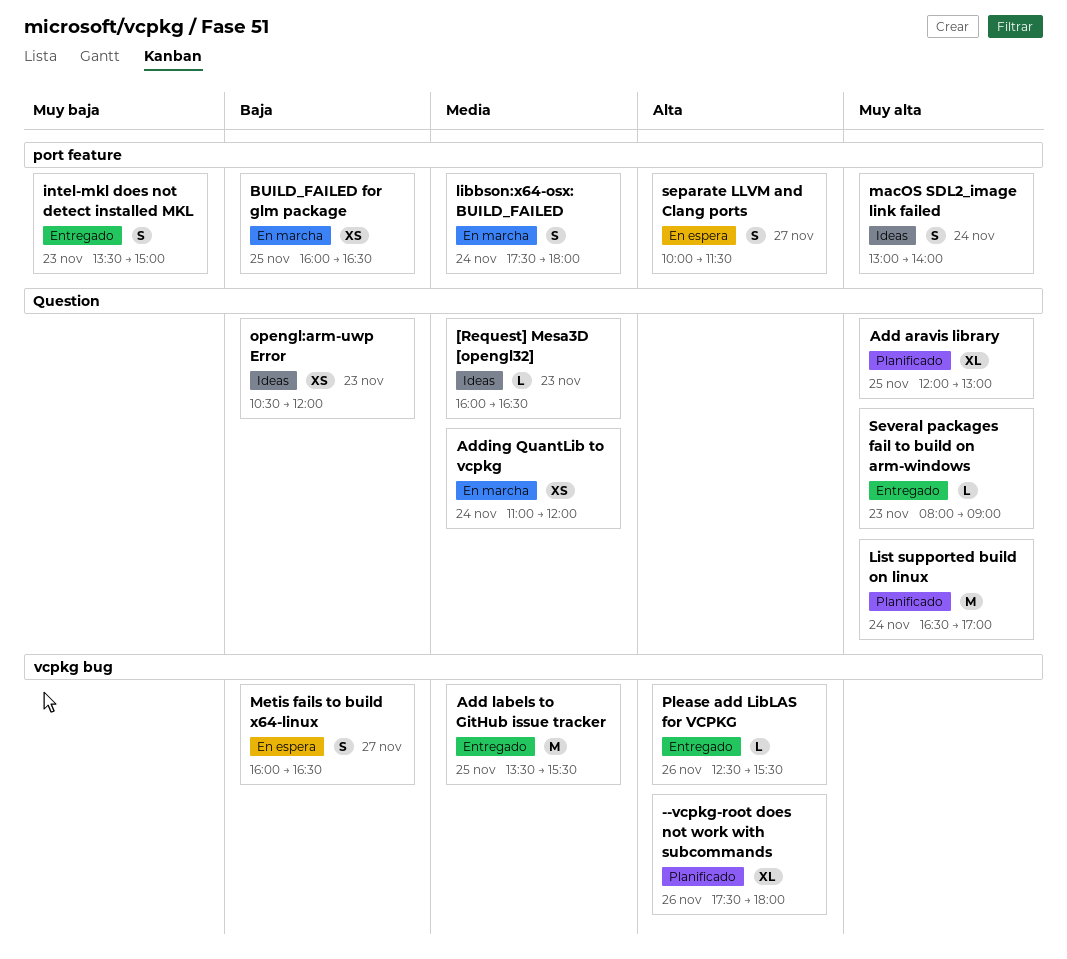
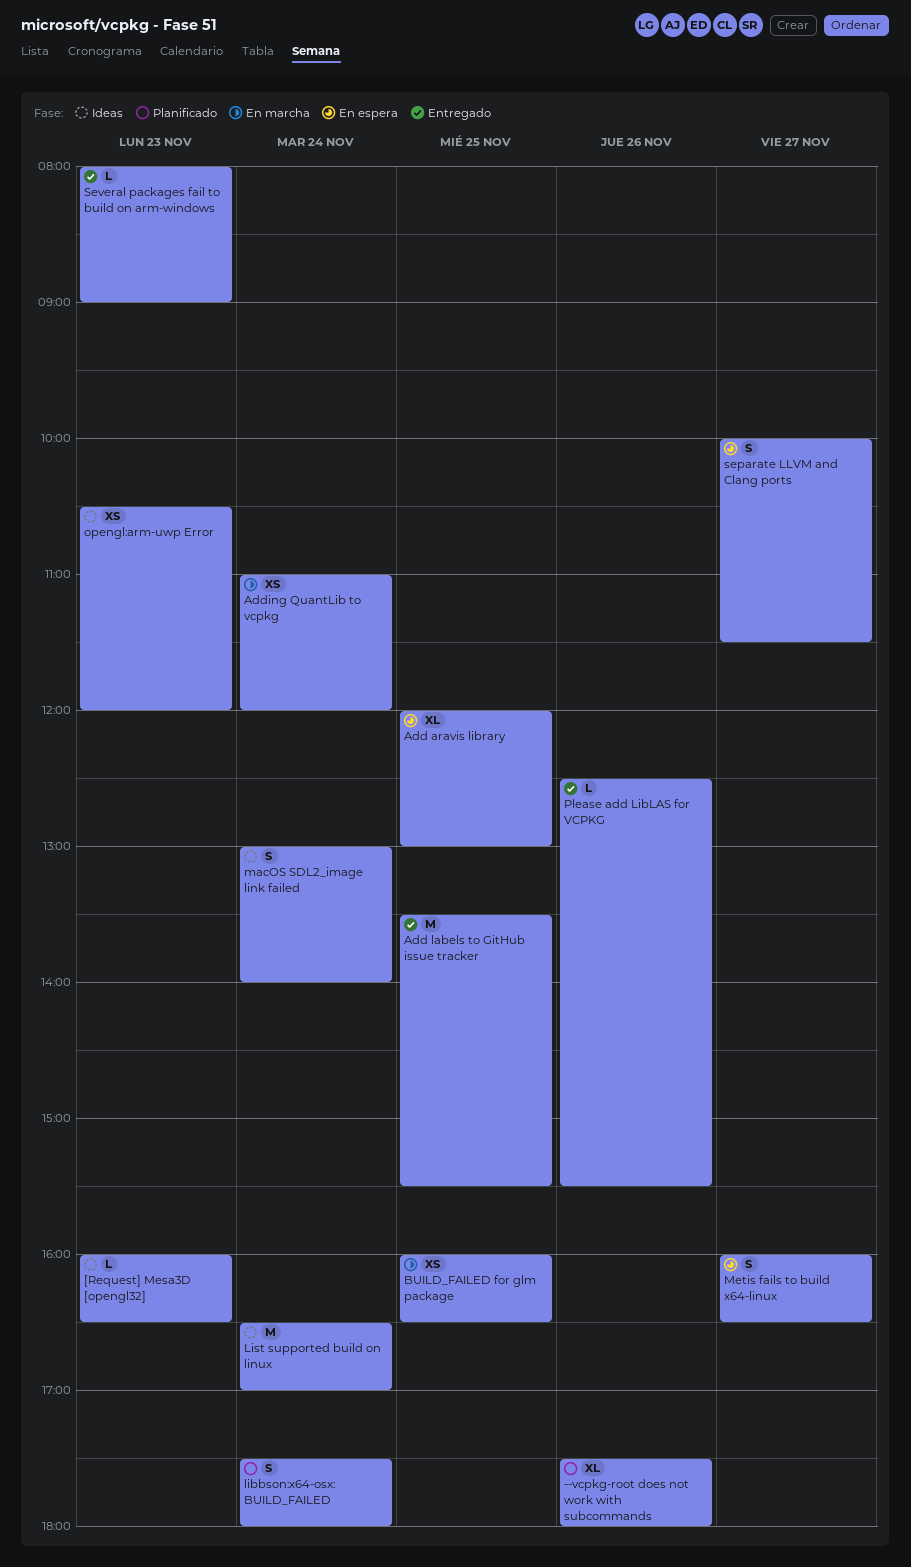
Add aravis library, status: Planificado -> En espera
intel-mkl does not detect installed MKL: present -> none
libbson:x64-osx: BUILD_FAILED, status: En marcha -> Planificado
List supported build on linux, status: Planificado -> Ideas

